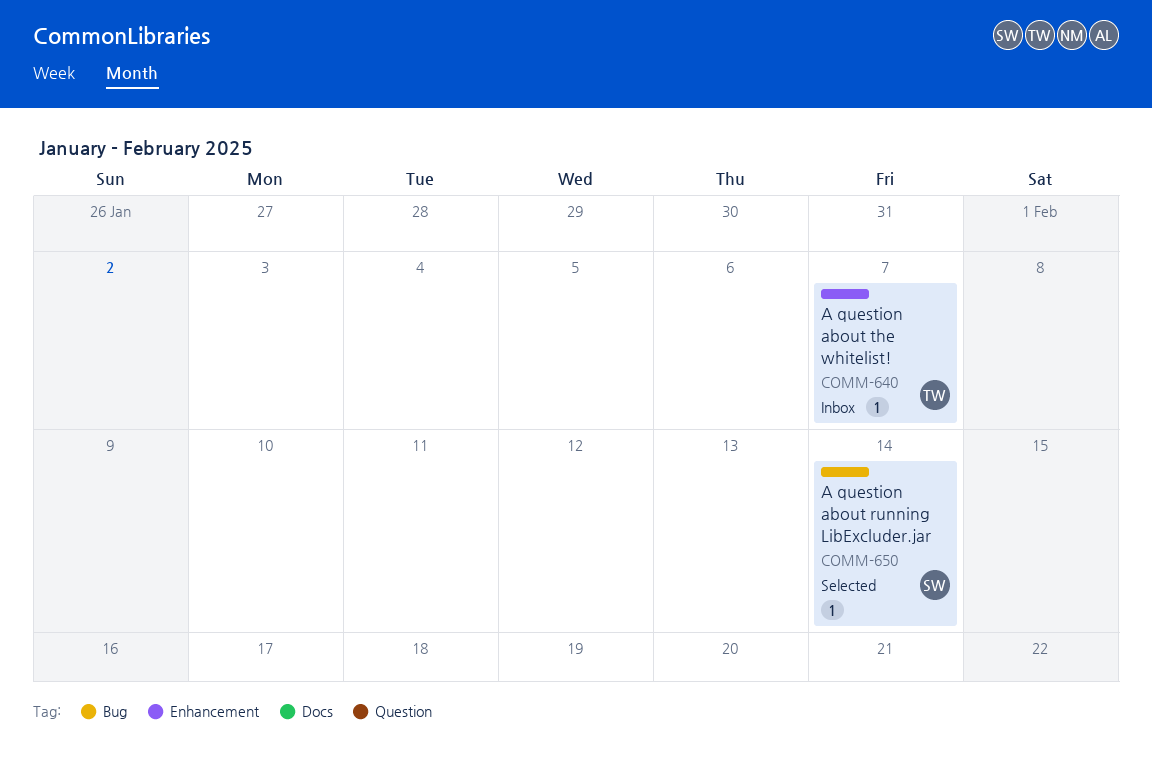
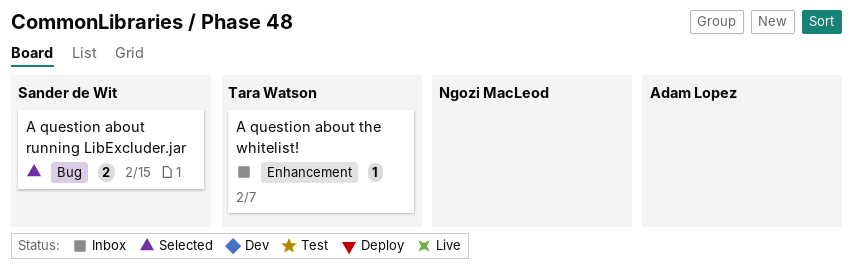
A question about running LibExcluder.jar, estimate: 1 -> 2
A question about running LibExcluder.jar, due: Feb 14 -> Feb 15

